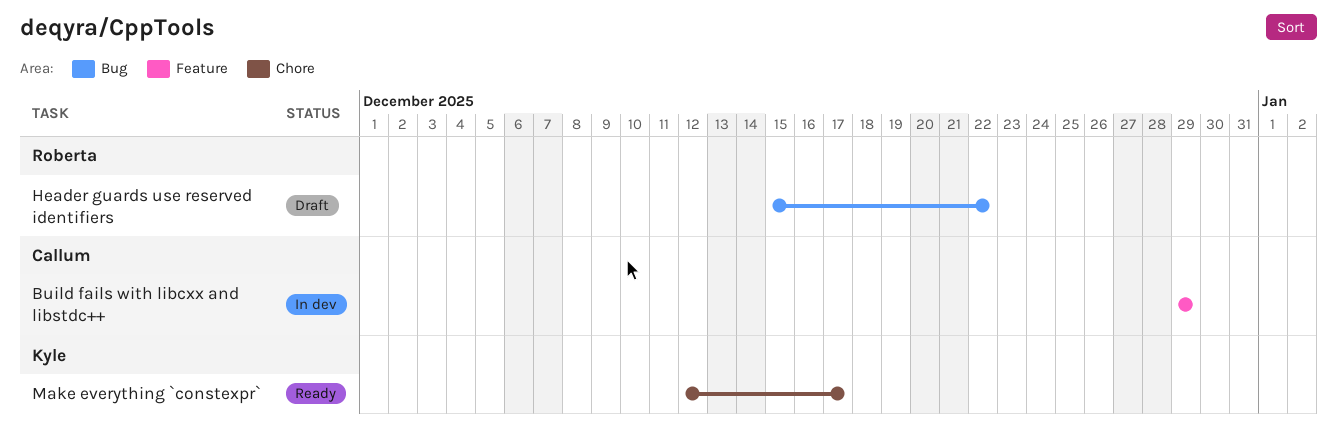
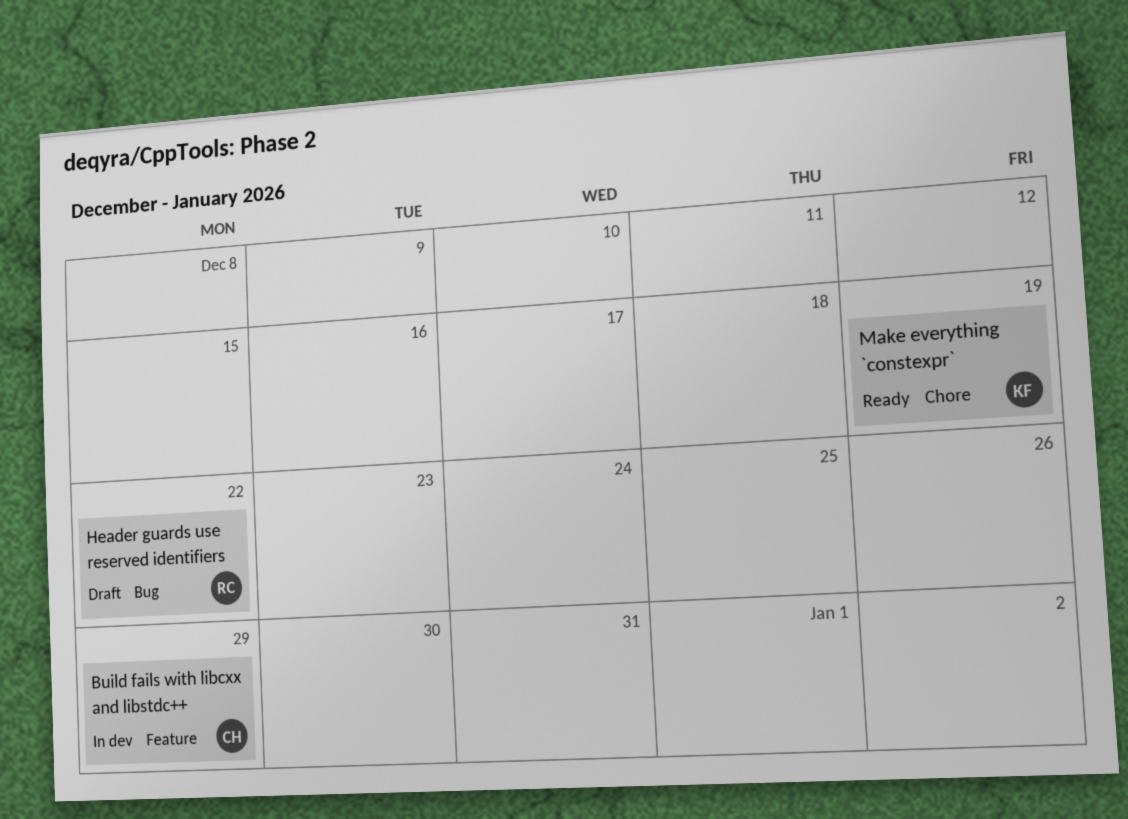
Make everything `constexpr`, due: Dec 17 -> Dec 19

